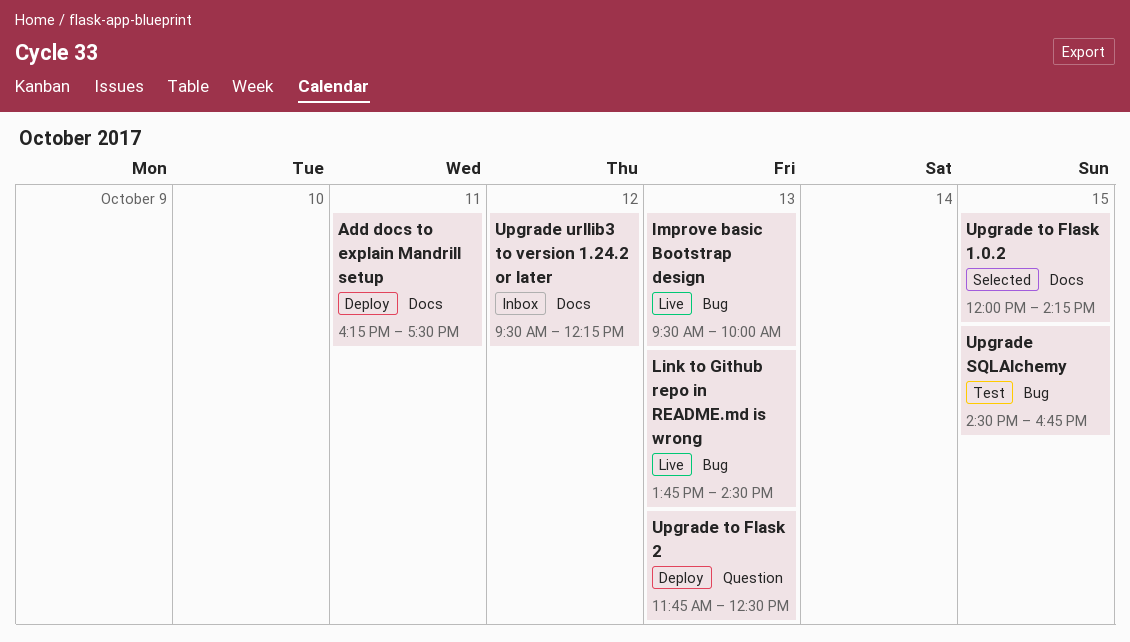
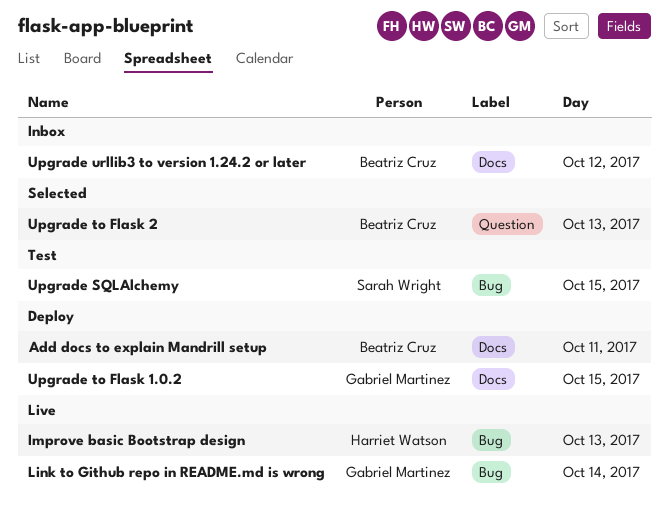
Link to Github repo in README.md is wrong, day: Oct 13 -> Oct 14
Upgrade to Flask 1.0.2, status: Selected -> Deploy
Upgrade to Flask 2, status: Deploy -> Selected

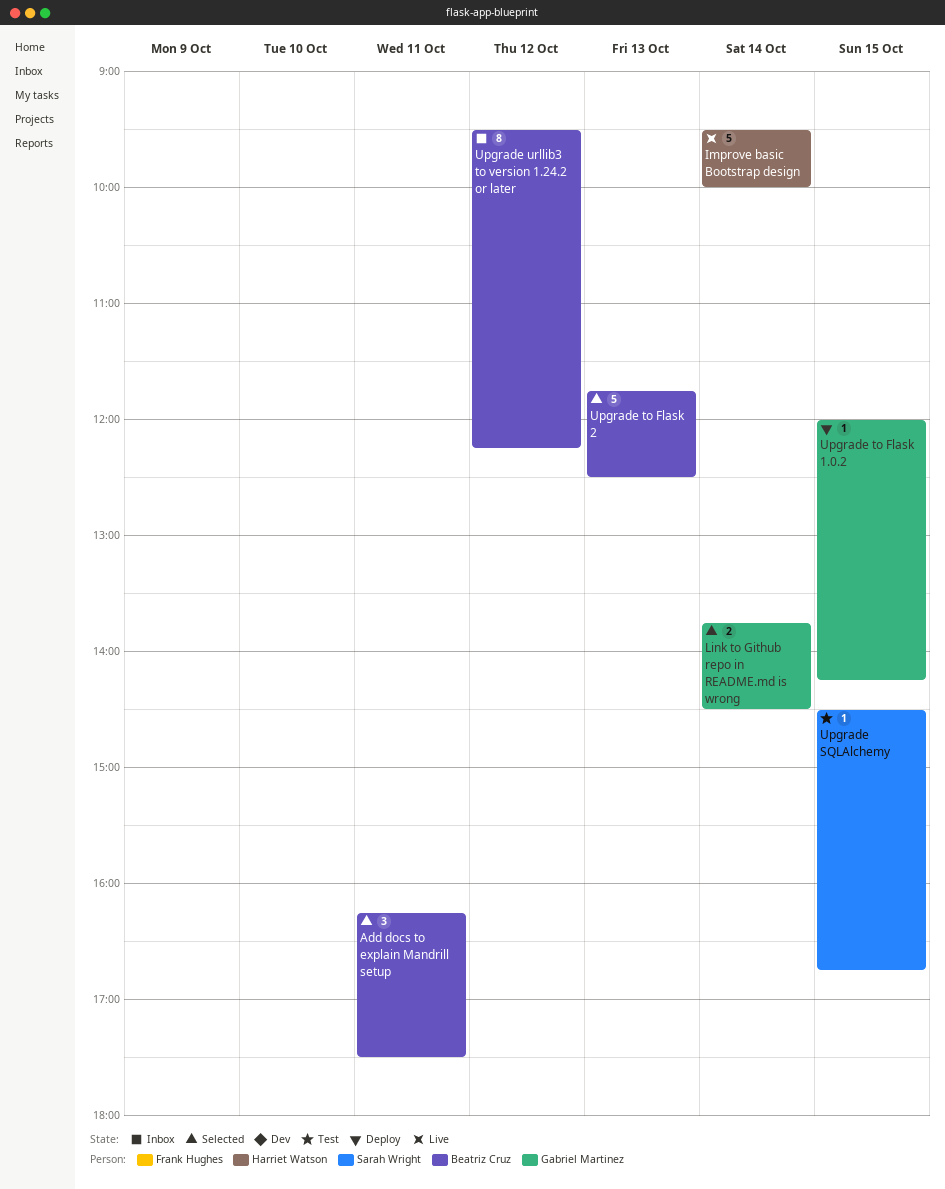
Add docs to explain Mandrill setup, status: Deploy -> Selected
Improve basic Bootstrap design, day: Oct 13 -> Oct 14
Link to Github repo in README.md is wrong, status: Live -> Selected

